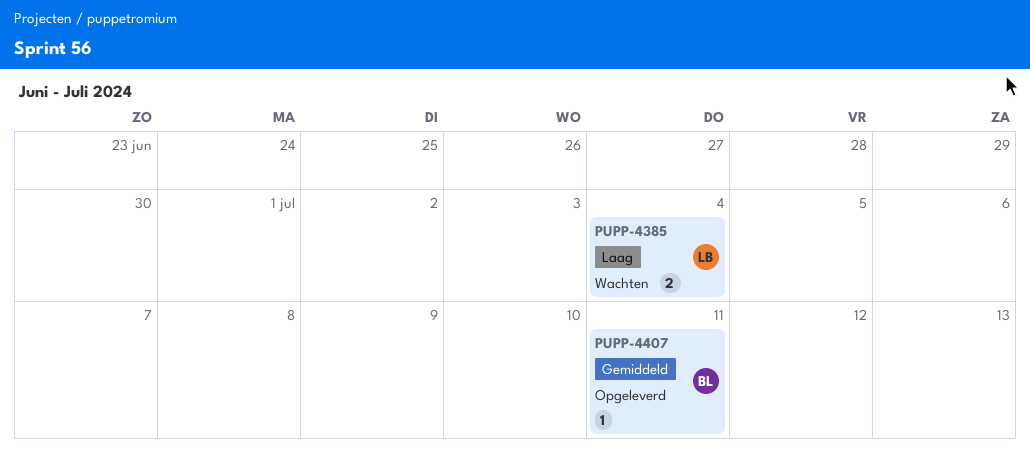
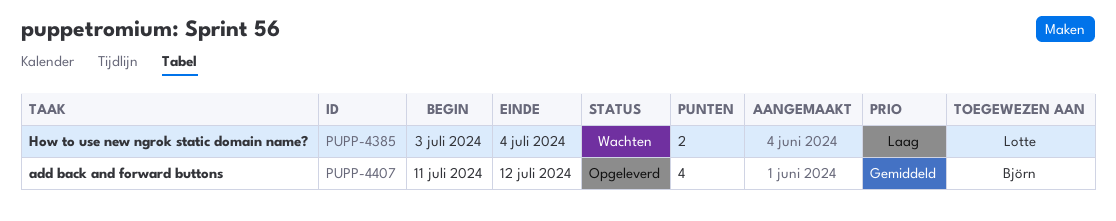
PUPP-4407, estimate: 1 -> 4
PUPP-4407, due: Jul 11 -> Jul 12

